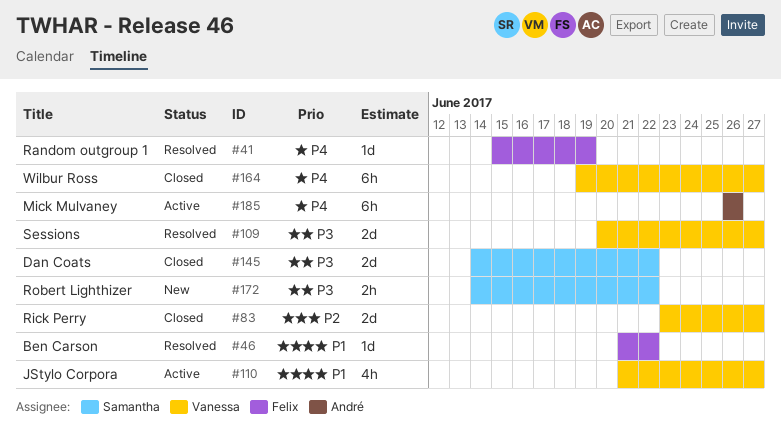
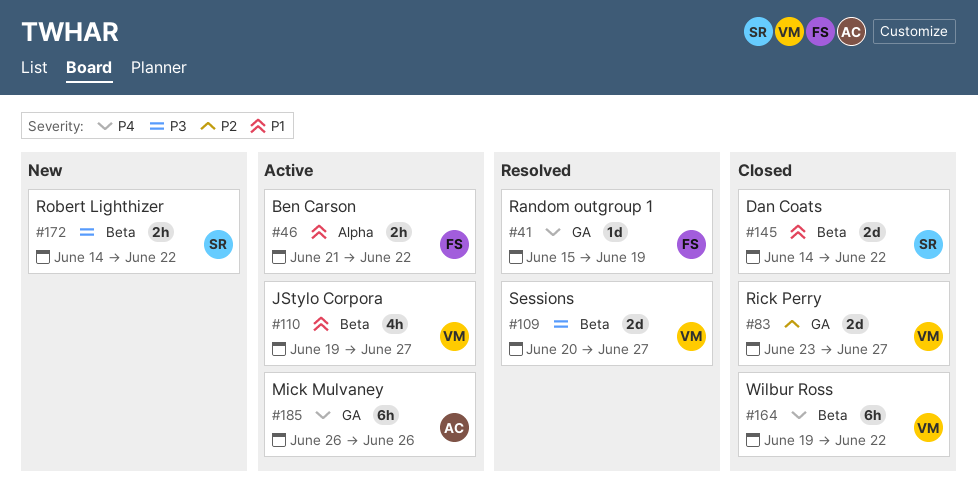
#46, status: Resolved -> Active
#46, estimate: 1d -> 2h
#110, start: Jun 21 -> Jun 19
#145, priority: P3 -> P1
#164, due: Jun 27 -> Jun 22

